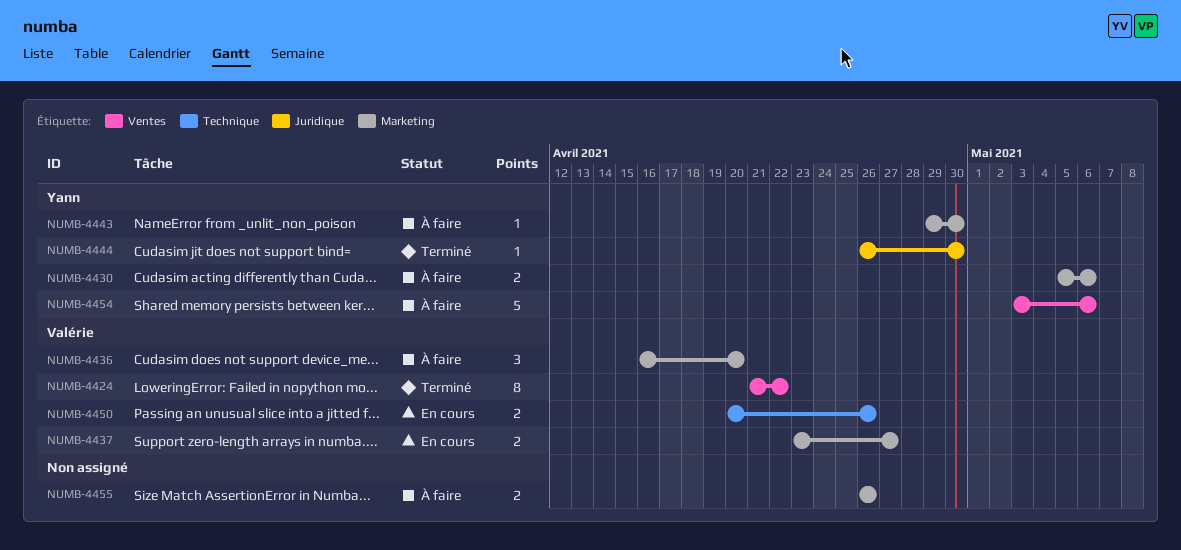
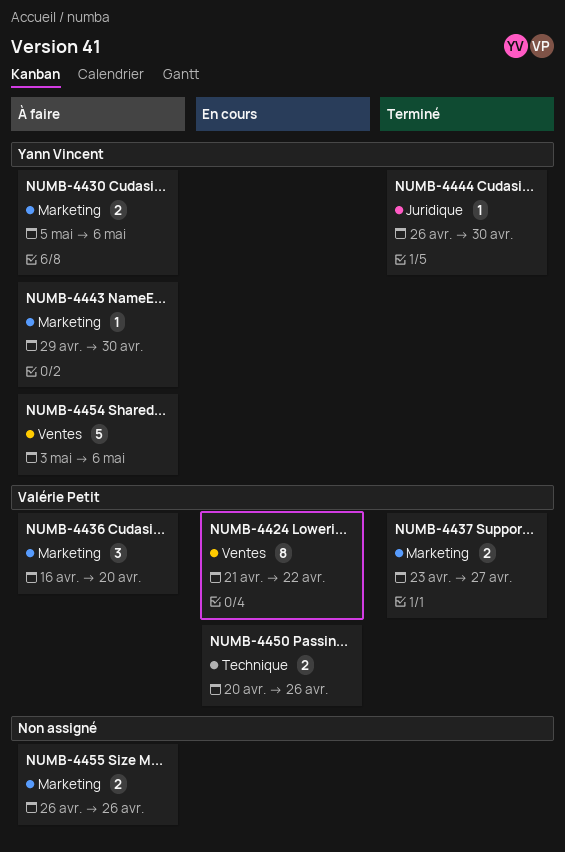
NUMB-4424, status: Terminé -> En cours
NUMB-4437, status: En cours -> Terminé

